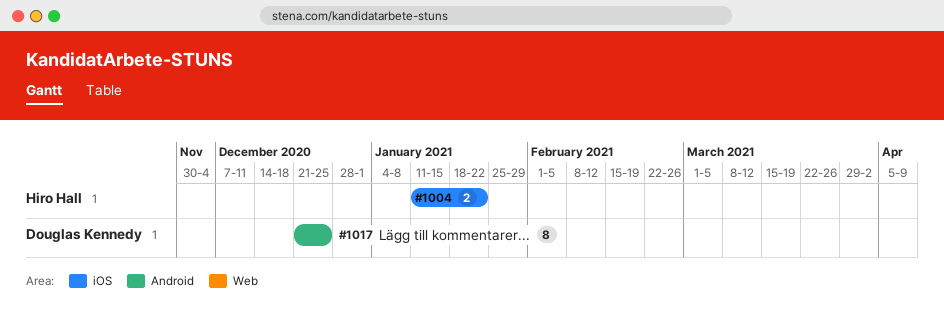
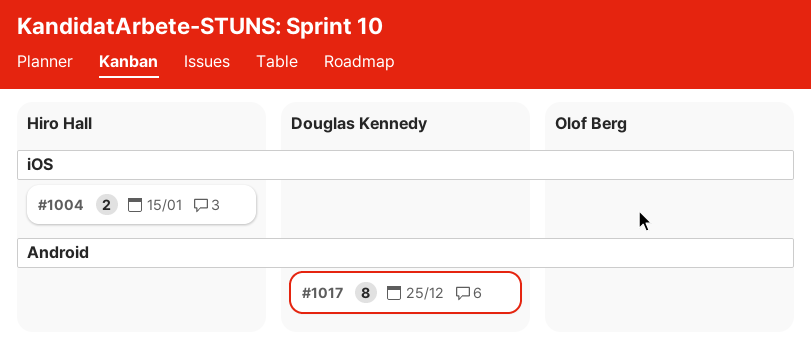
#1004, due: Jan 22 -> Jan 15

